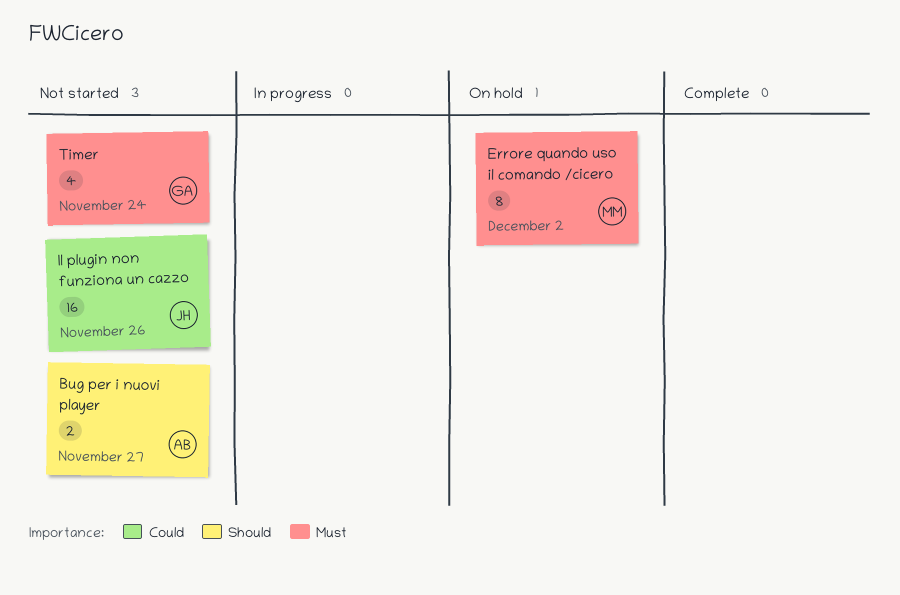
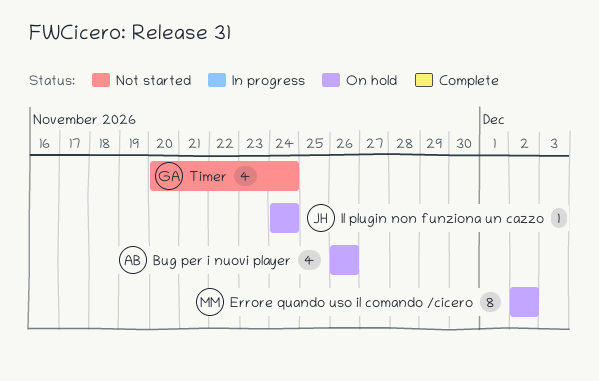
Bug per i nuovi player, status: Not started -> On hold
Bug per i nuovi player, estimate: 2 -> 4
Bug per i nuovi player, due: Nov 27 -> Nov 26
Il plugin non funziona un cazzo, status: Not started -> On hold
Il plugin non funziona un cazzo, estimate: 16 -> 1
Il plugin non funziona un cazzo, due: Nov 26 -> Nov 24

